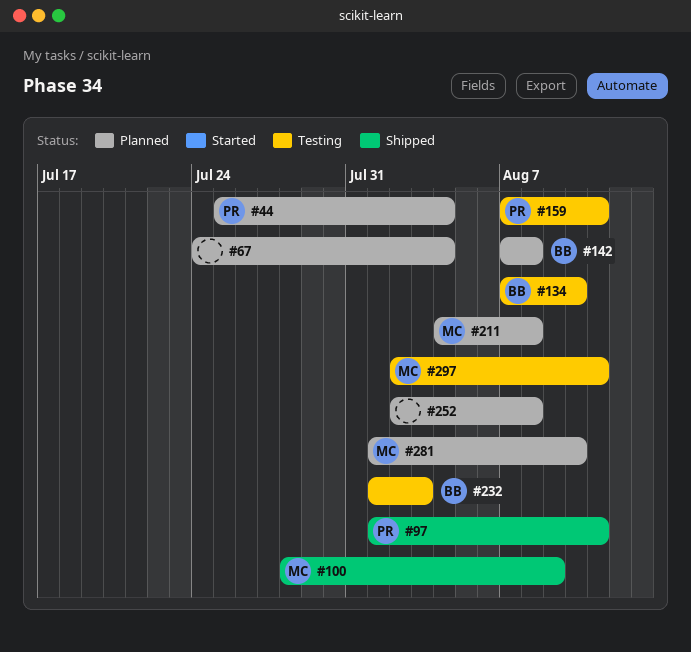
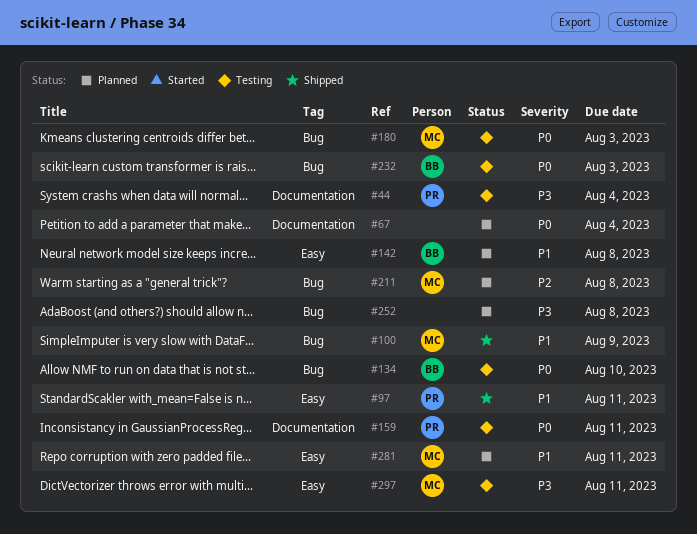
#44, status: Planned -> Testing
#180: none -> present
#281, due: Aug 10 -> Aug 11

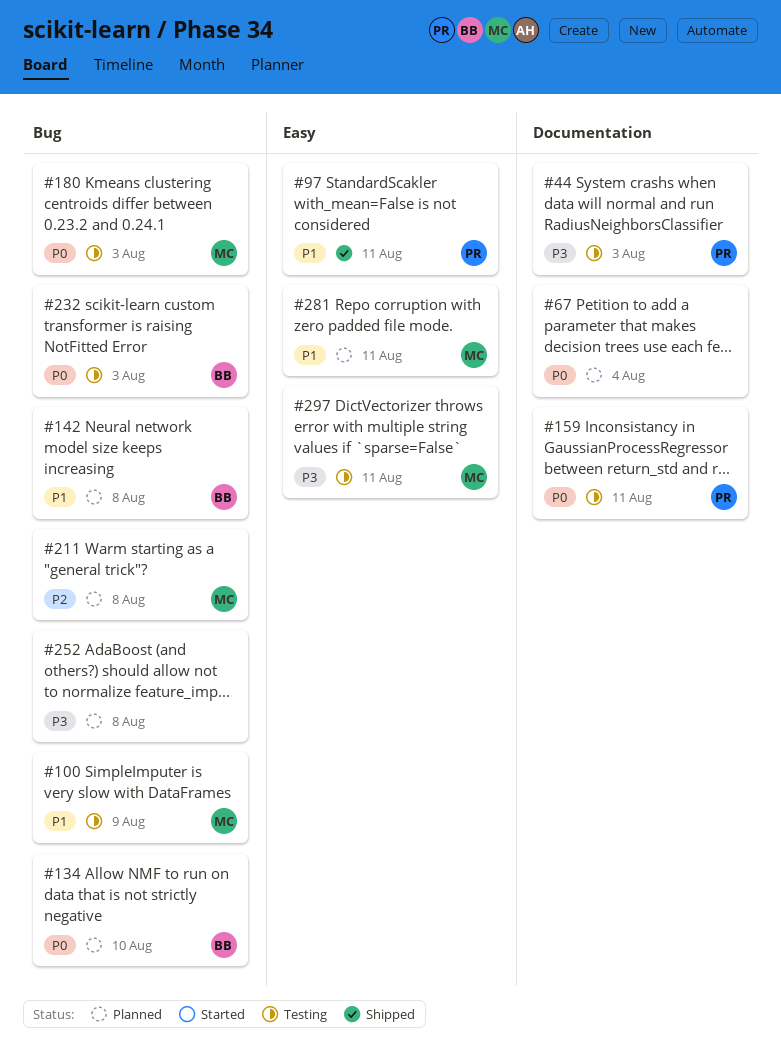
#44, due: Aug 4 -> Aug 3
#100, status: Shipped -> Testing
#134, status: Testing -> Planned
#142, label: Easy -> Bug

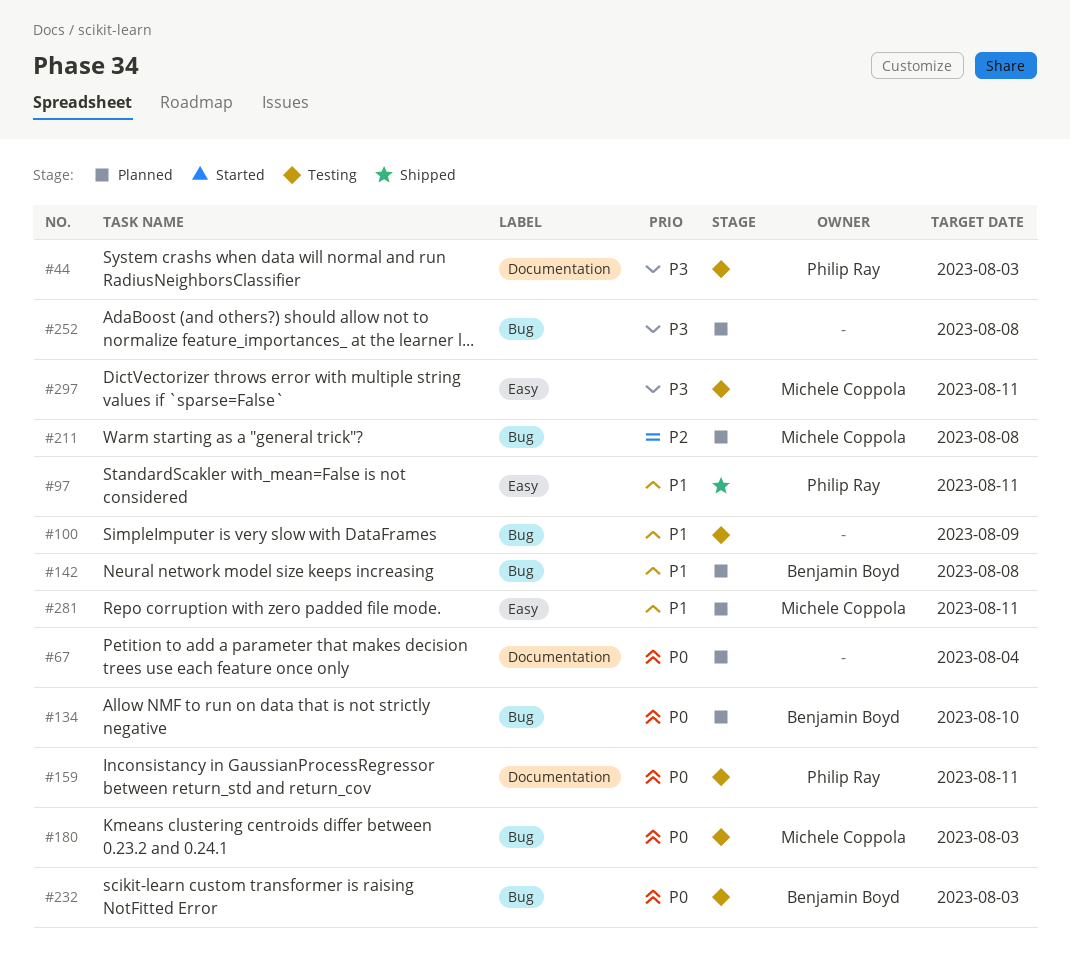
#100, owner: Michele Coppola -> none

